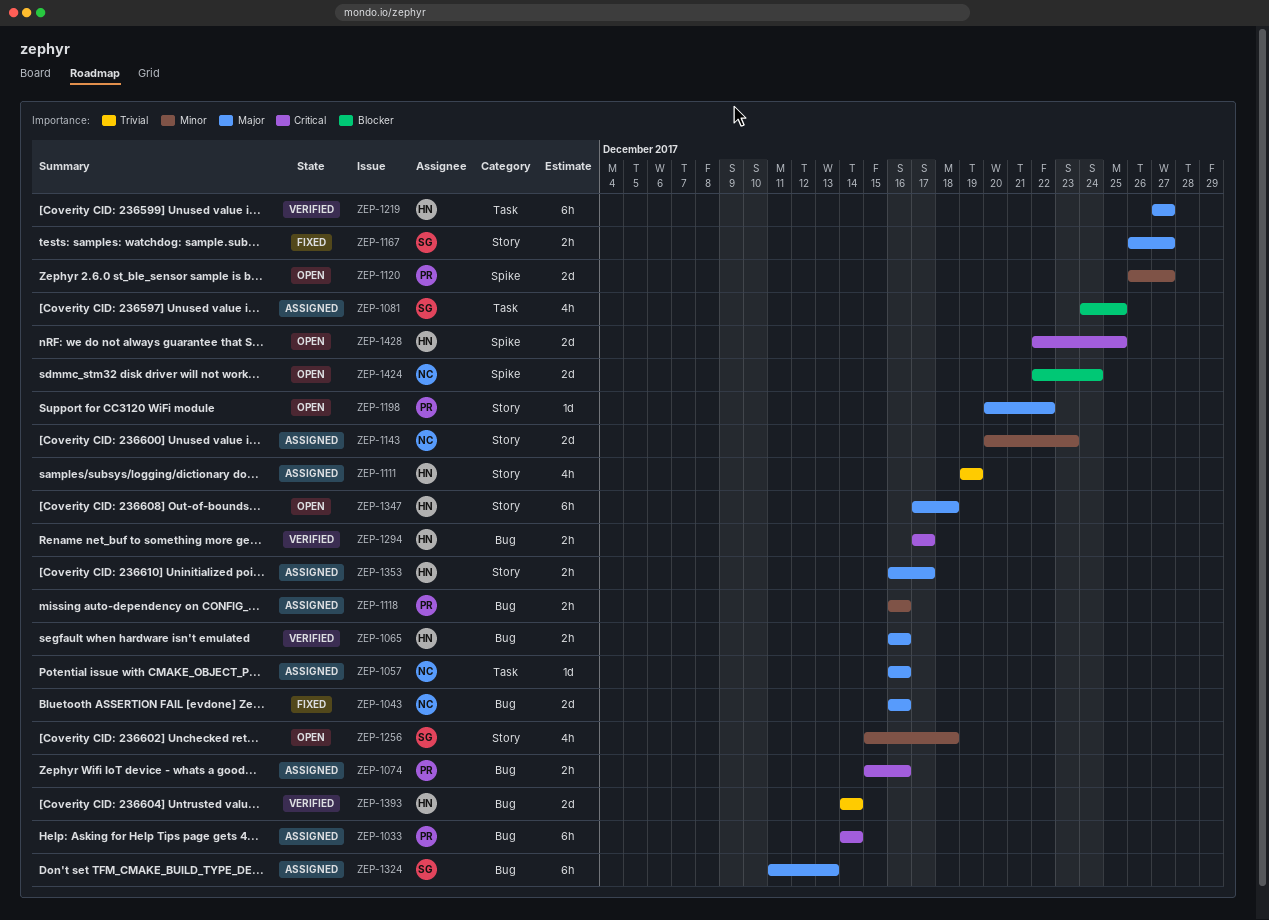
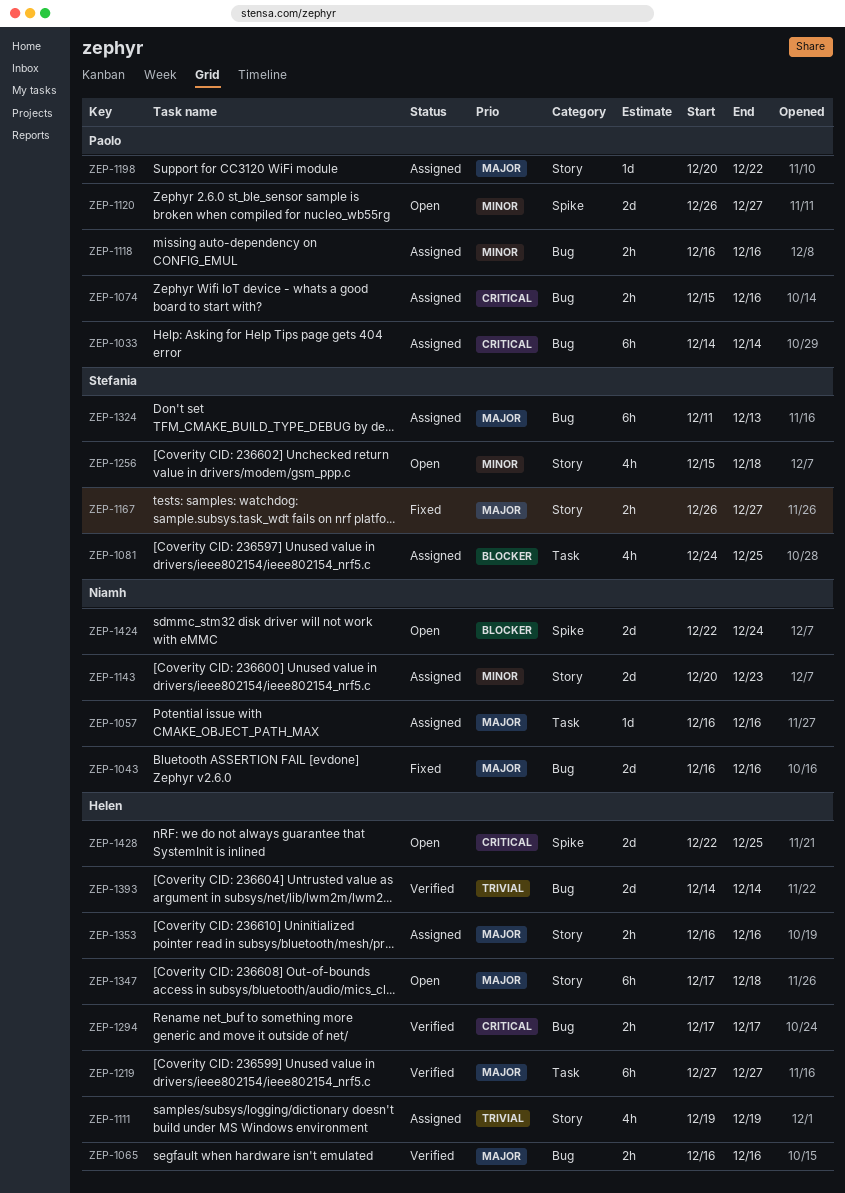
ZEP-1198, status: Open -> Assigned
ZEP-1353, due: Dec 17 -> Dec 16

